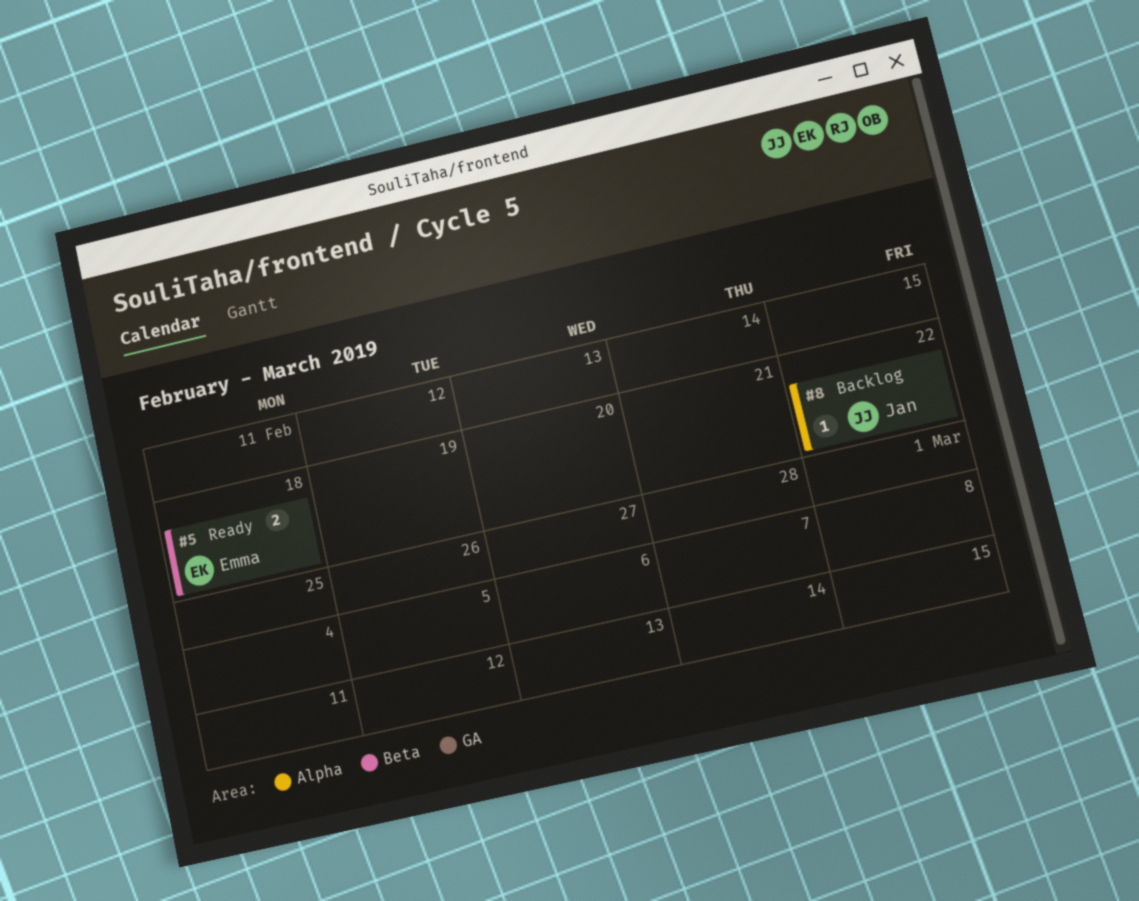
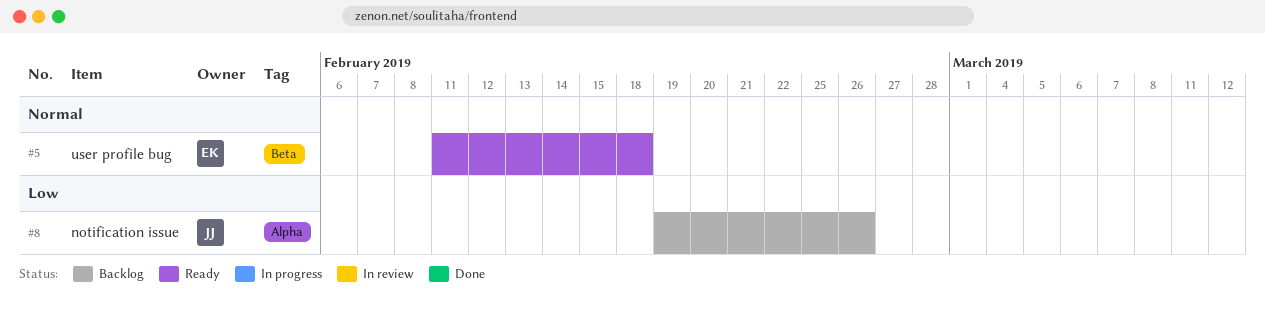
#8, due: Feb 22 -> Feb 26

